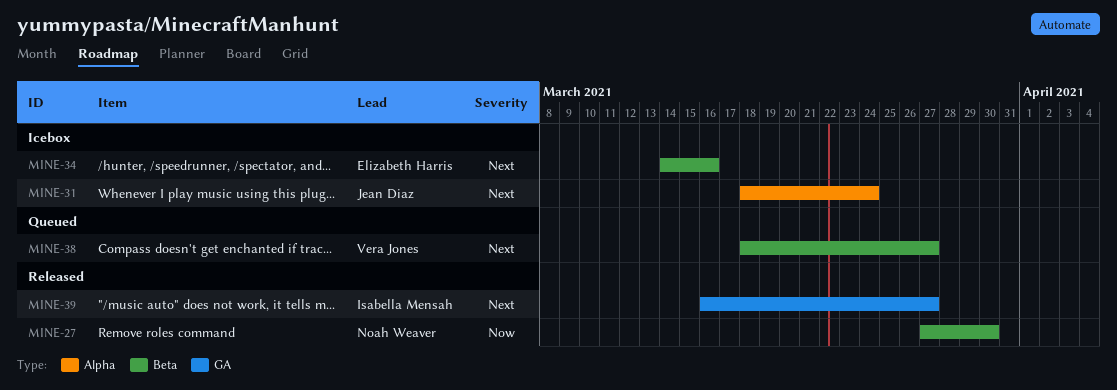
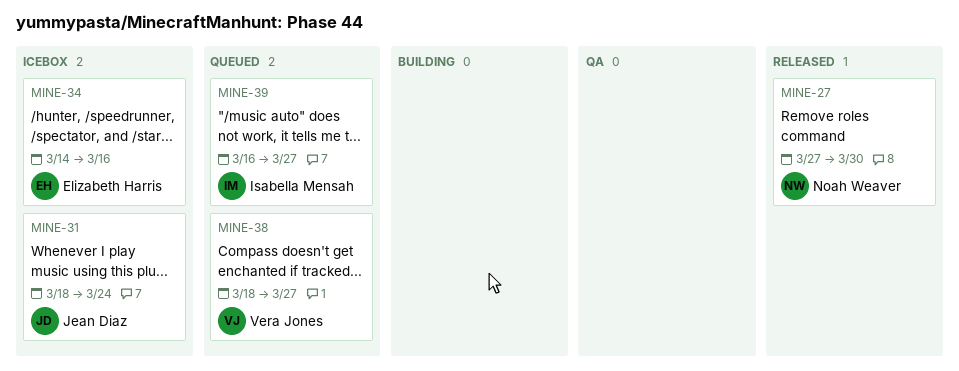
MINE-39, status: Released -> Queued

